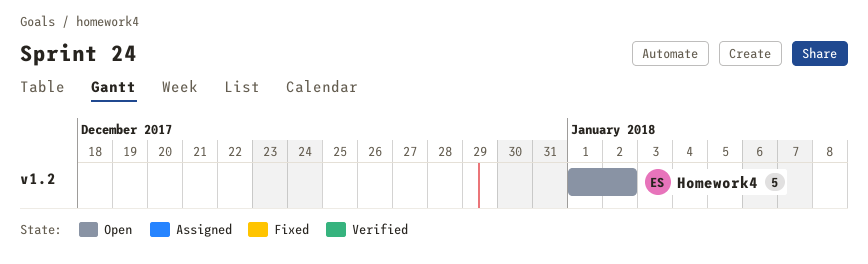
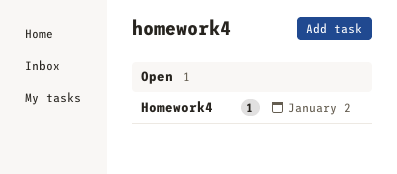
Homework4, estimate: 5 -> 1

